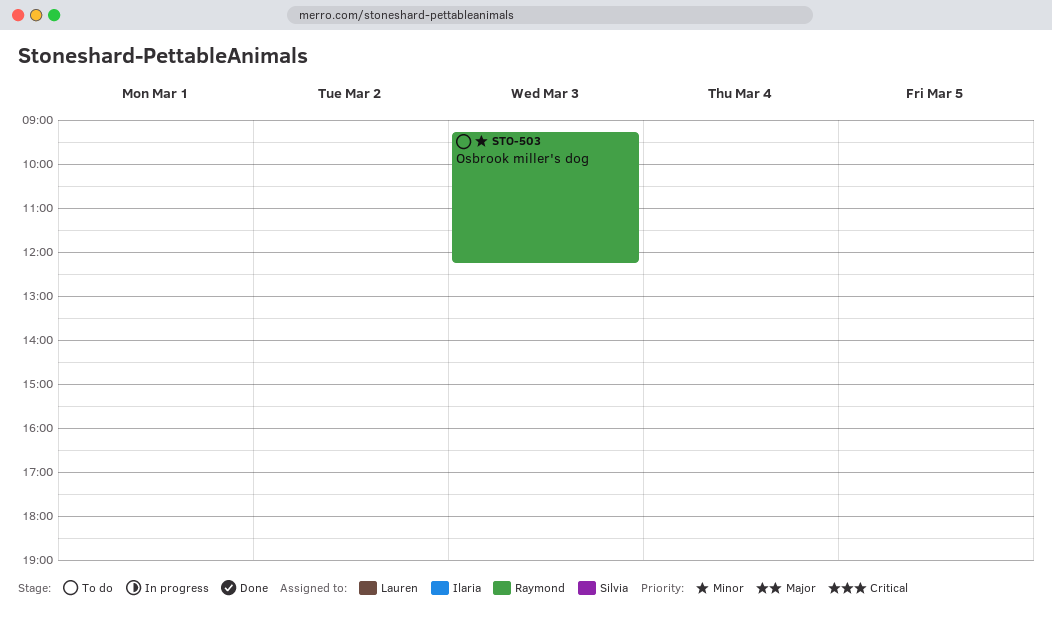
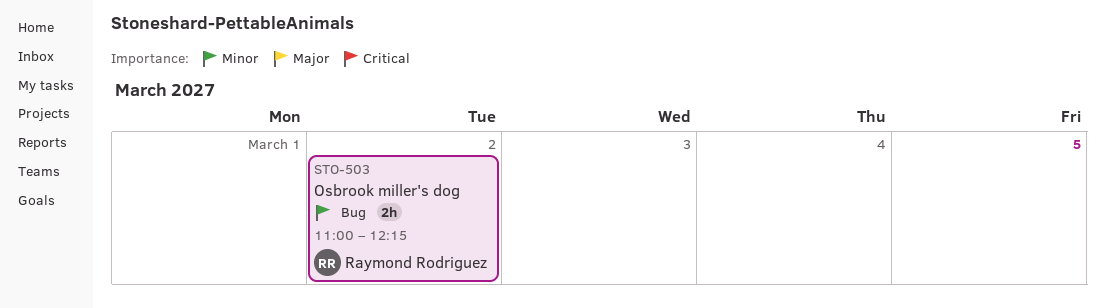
STO-503, day: Mar 3 -> Mar 2
STO-503, begins: 09:15 -> 11:00

